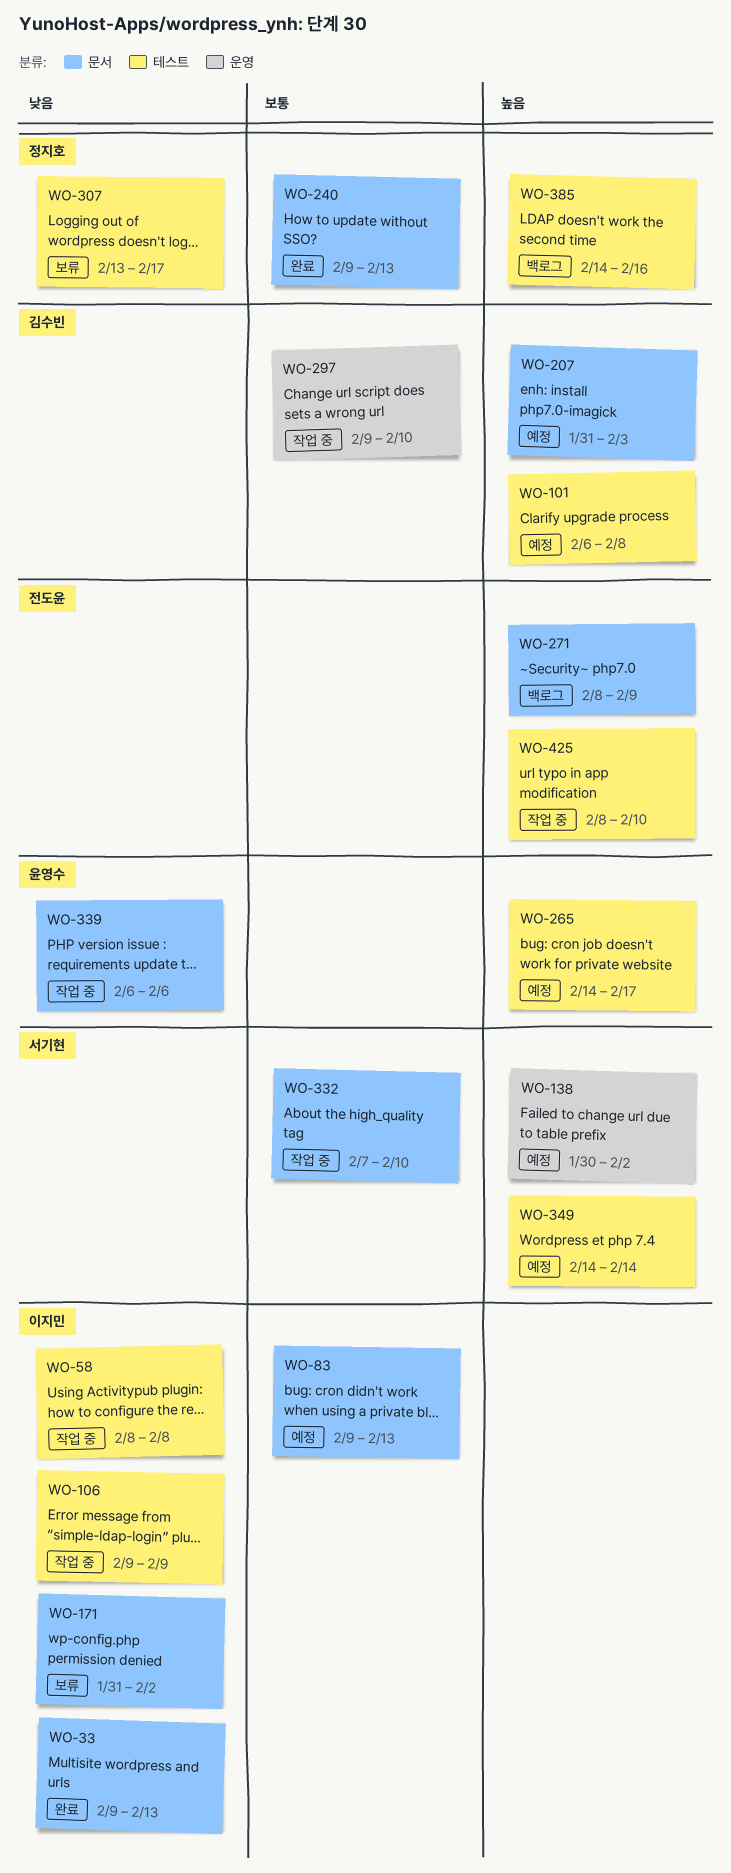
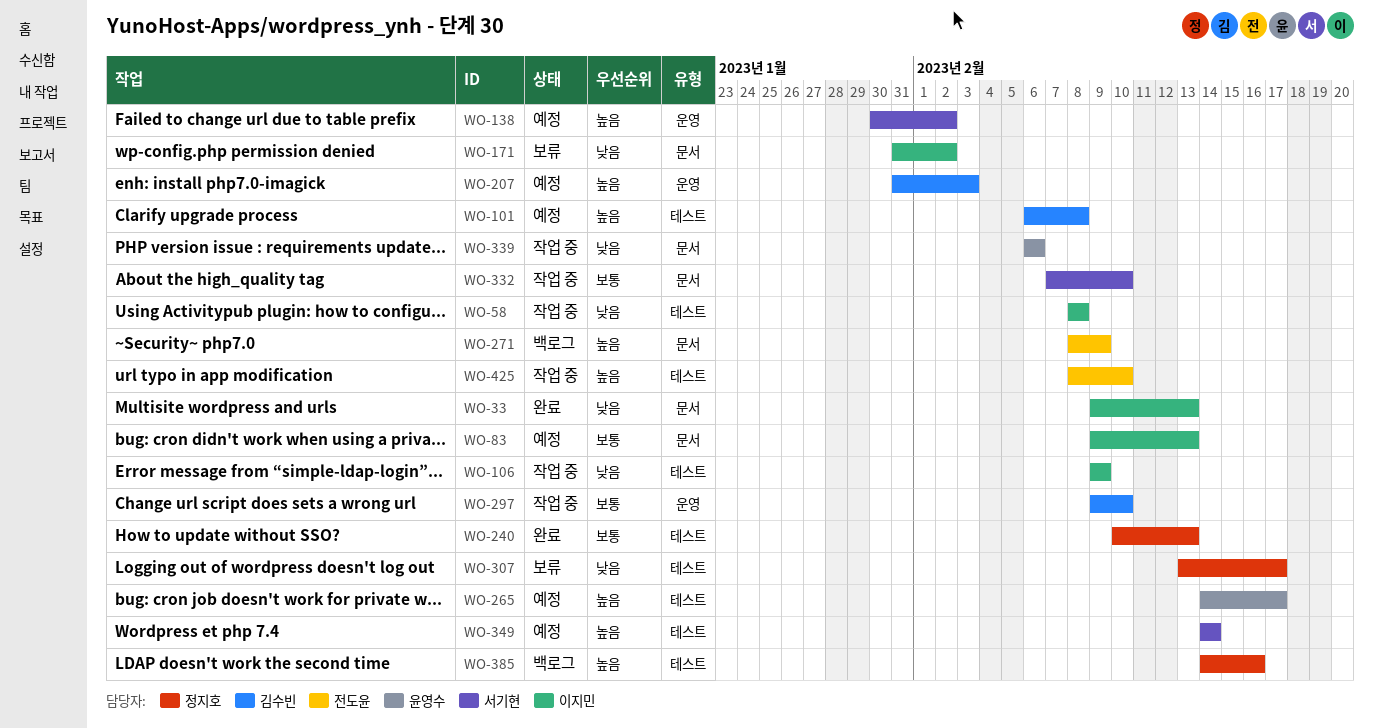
WO-207, label: 문서 -> 운영
WO-240, label: 문서 -> 테스트
WO-240, start: Feb 9 -> Feb 10

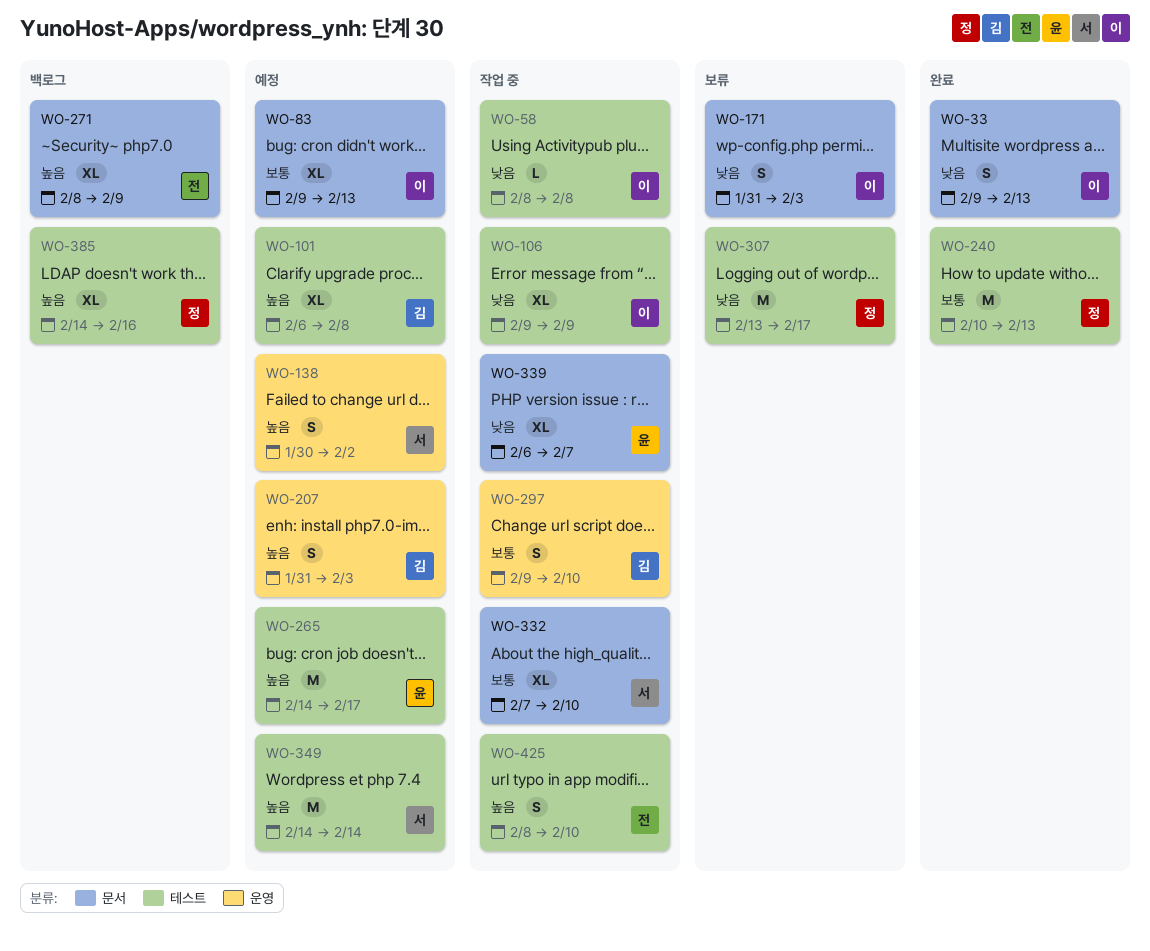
WO-171, due: Feb 2 -> Feb 3
WO-339, due: Feb 6 -> Feb 7

